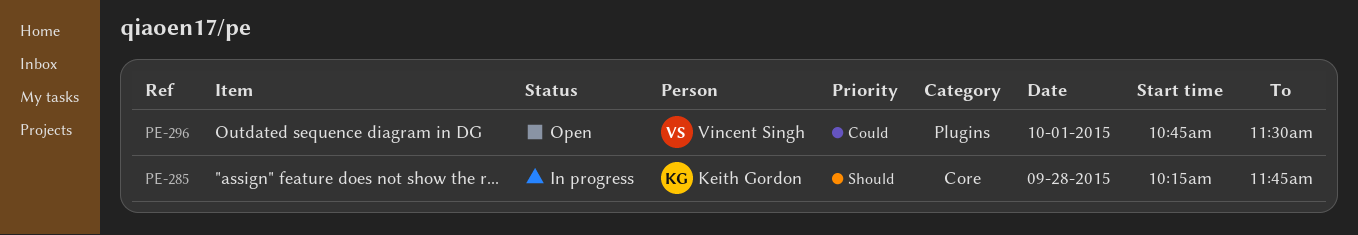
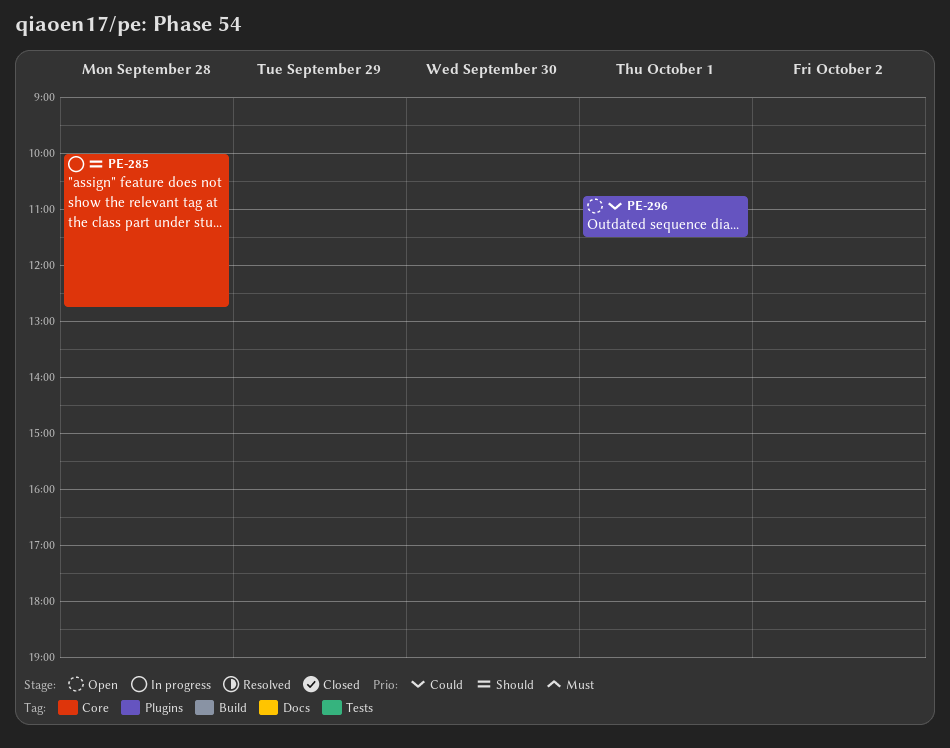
PE-285, begins: 10:15 -> 10:00
PE-285, ends: 11:45 -> 12:45

